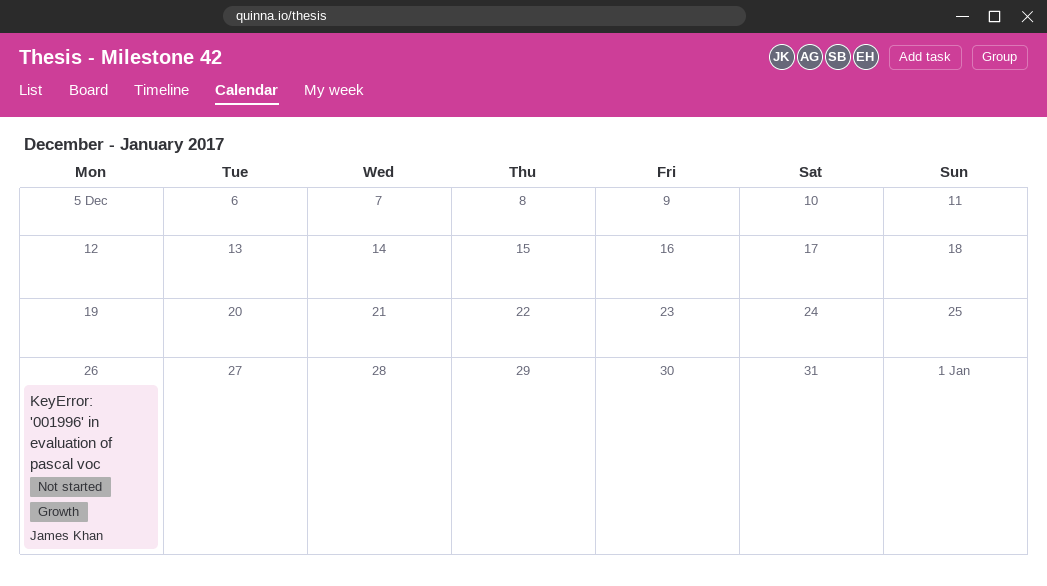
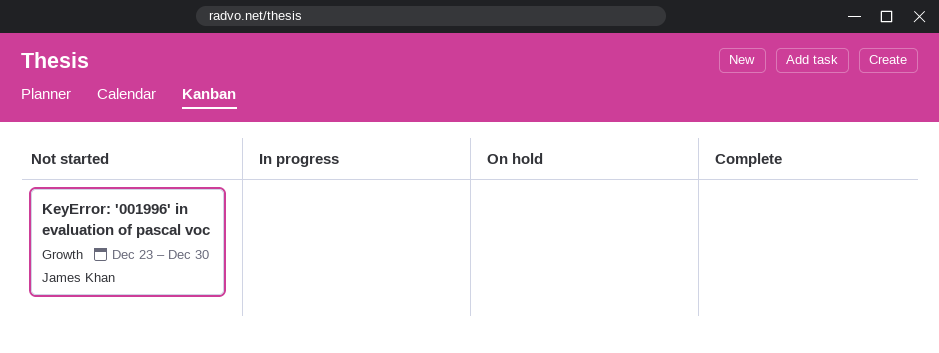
KeyError: '001996' in evaluation of pascal voc, due: Dec 26 -> Dec 30

